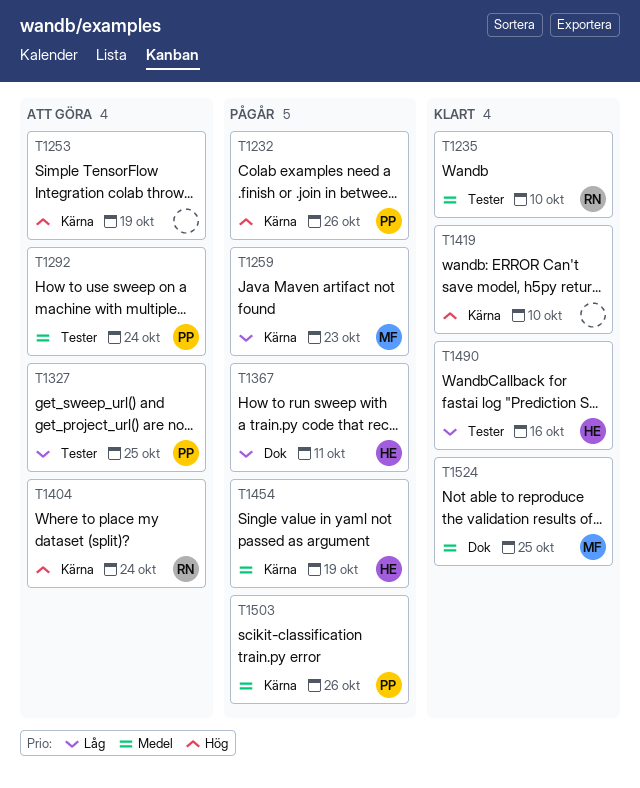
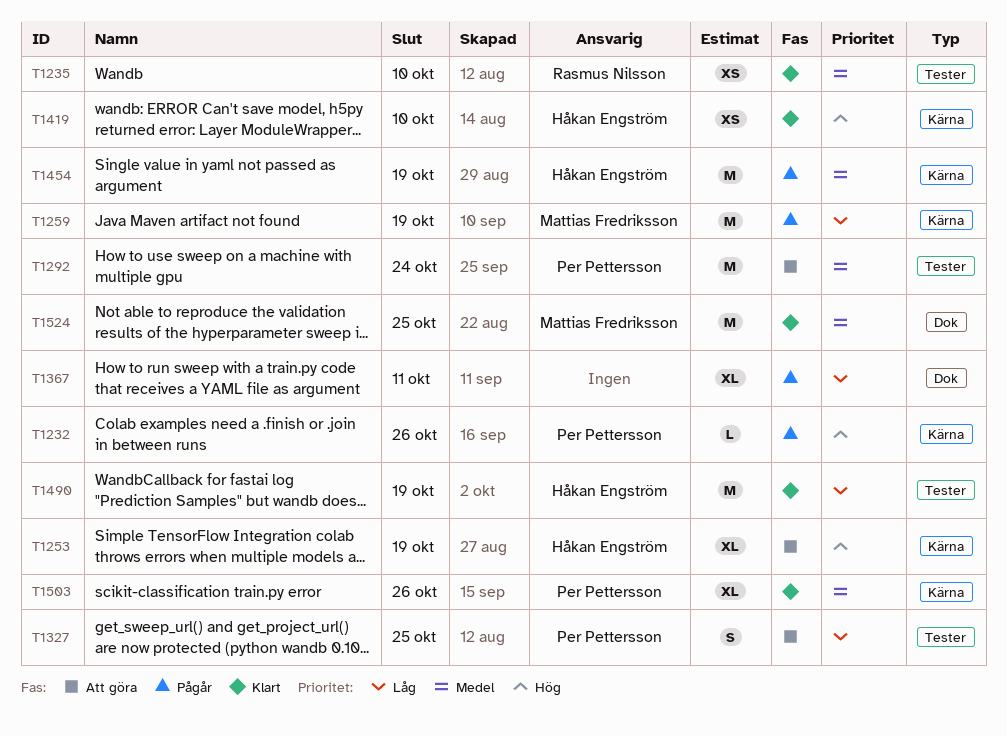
T1253, owner: none -> Håkan Engström
T1259, due: Oct 23 -> Oct 19
T1367, owner: Håkan Engström -> none
T1404: present -> none
T1419, owner: none -> Håkan Engström
T1490, due: Oct 16 -> Oct 19
T1503, status: Pågår -> Klart

